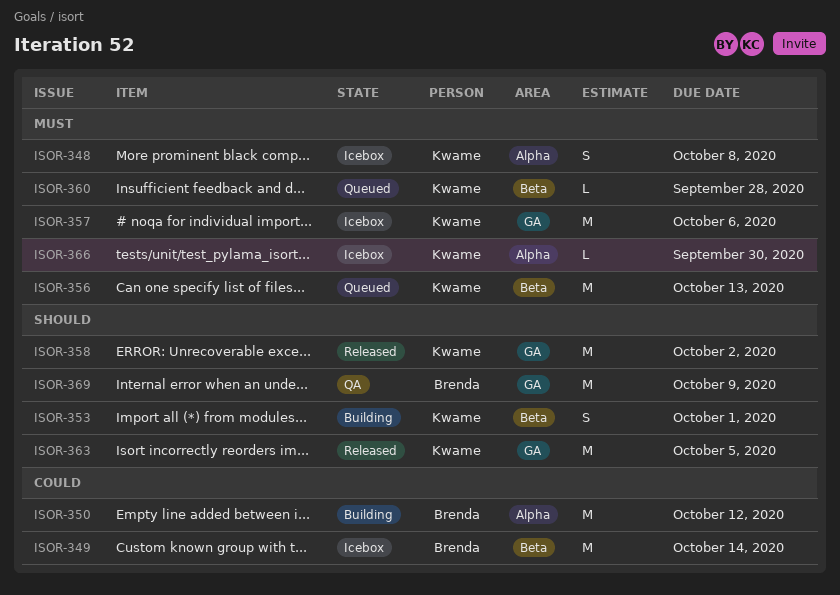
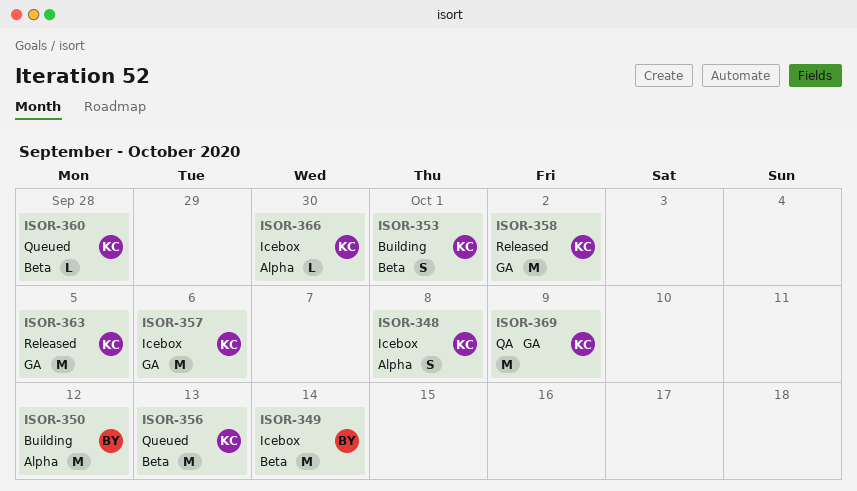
ISOR-369, owner: Brenda -> Kwame

